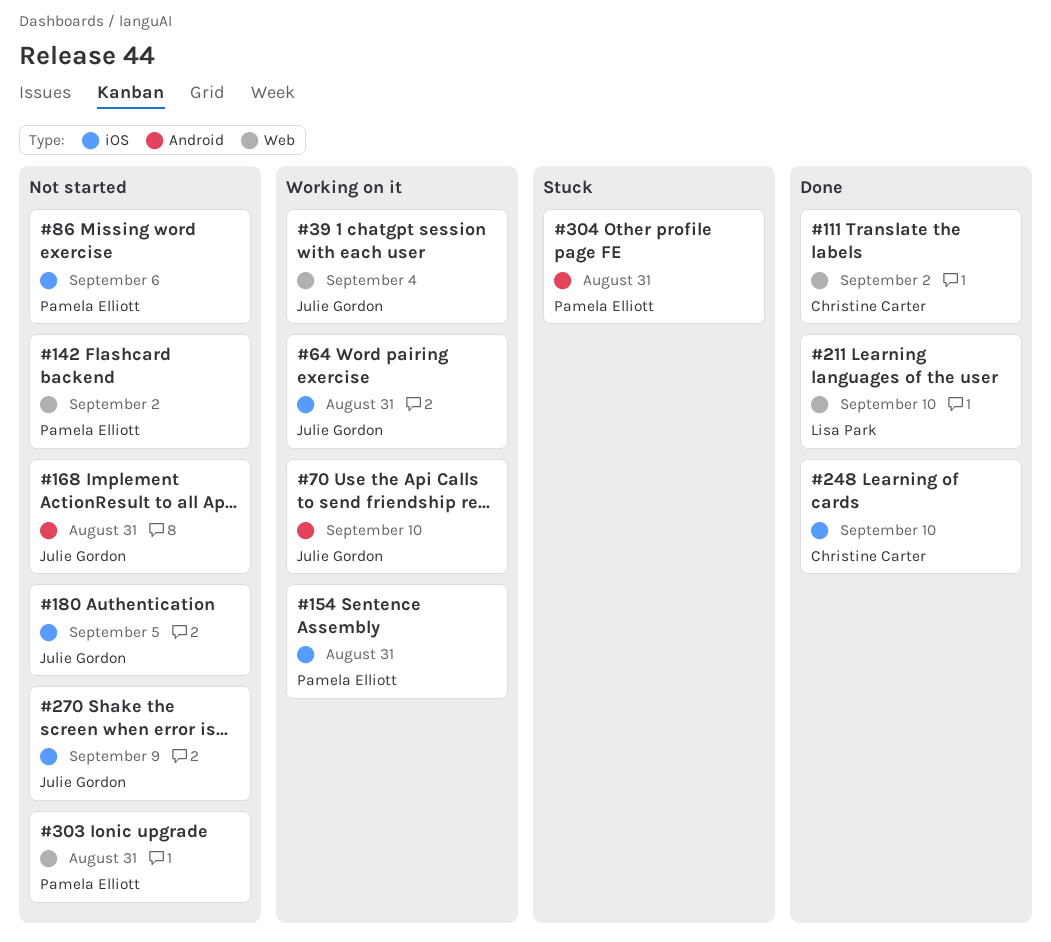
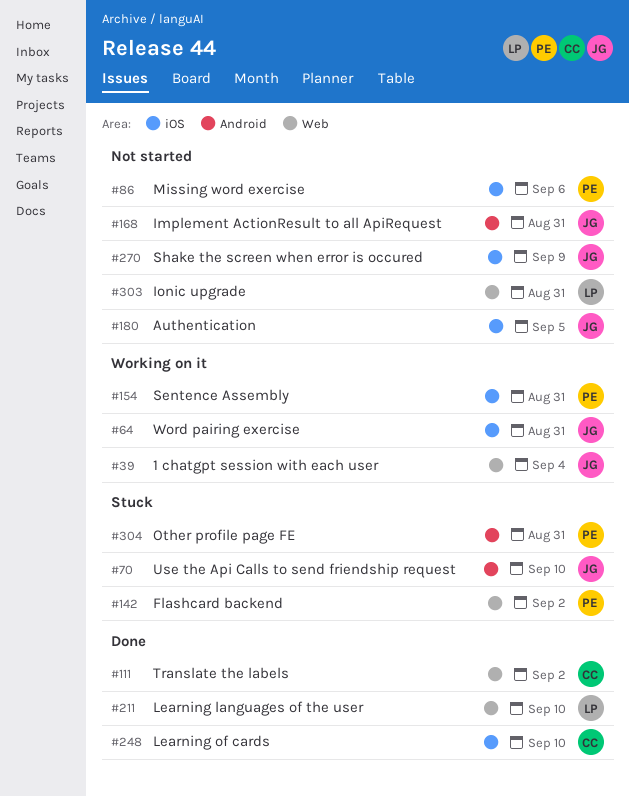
#70, status: Working on it -> Stuck
#142, status: Not started -> Stuck
#303, owner: Pamela Elliott -> Lisa Park

